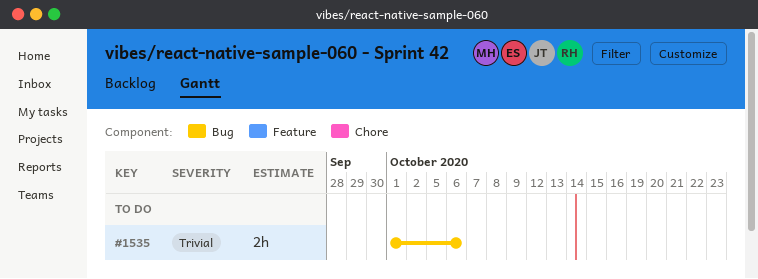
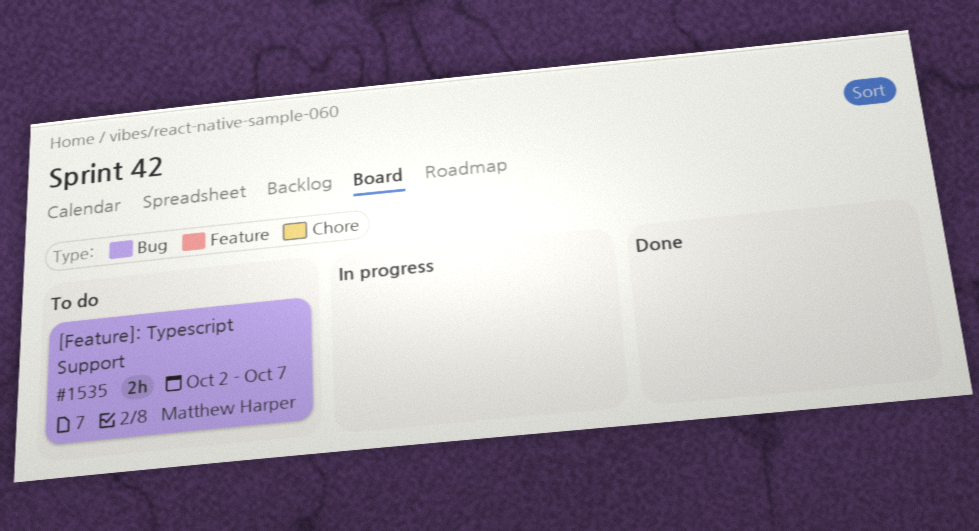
#1535, start: Oct 1 -> Oct 2
#1535, due: Oct 6 -> Oct 7

